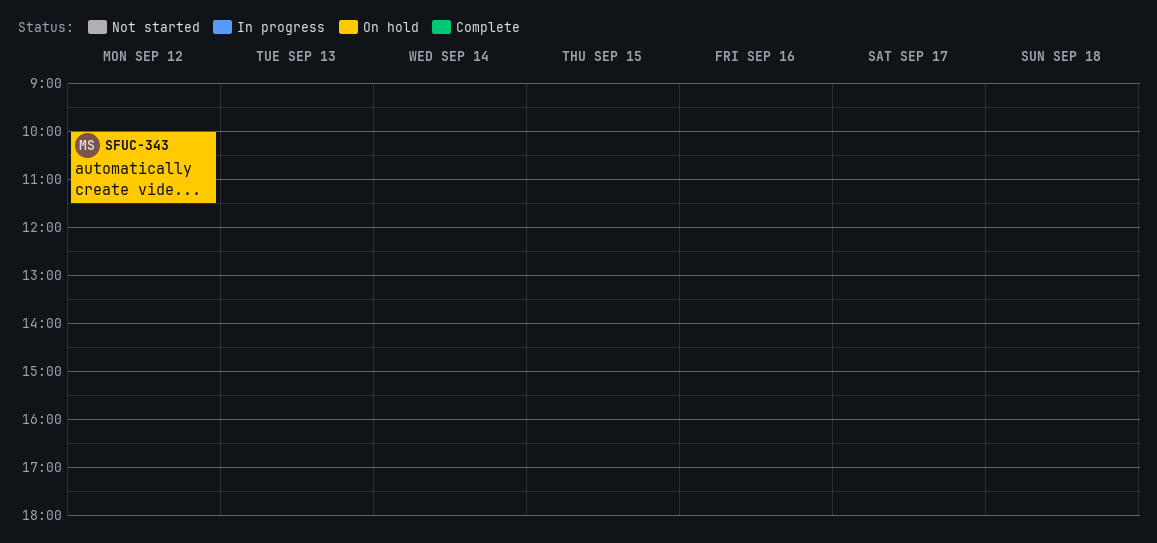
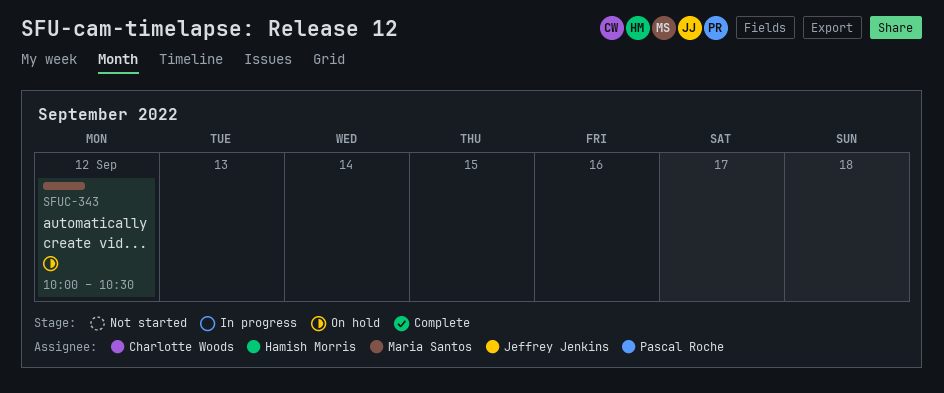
SFUC-343, ends: 11:30 -> 10:30

